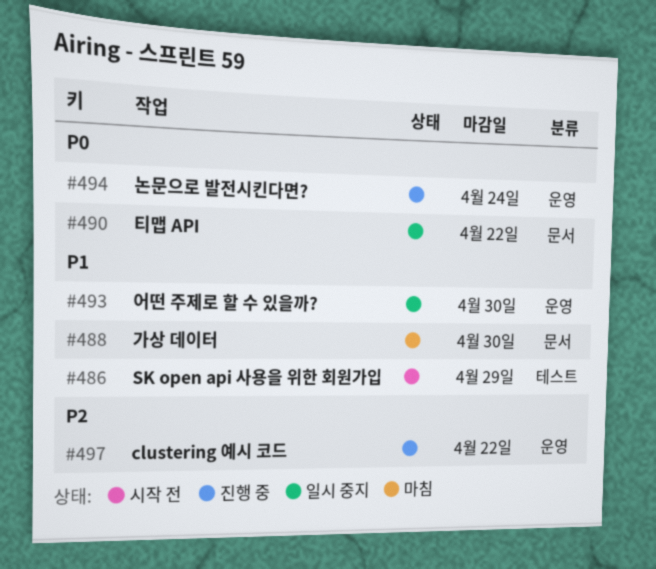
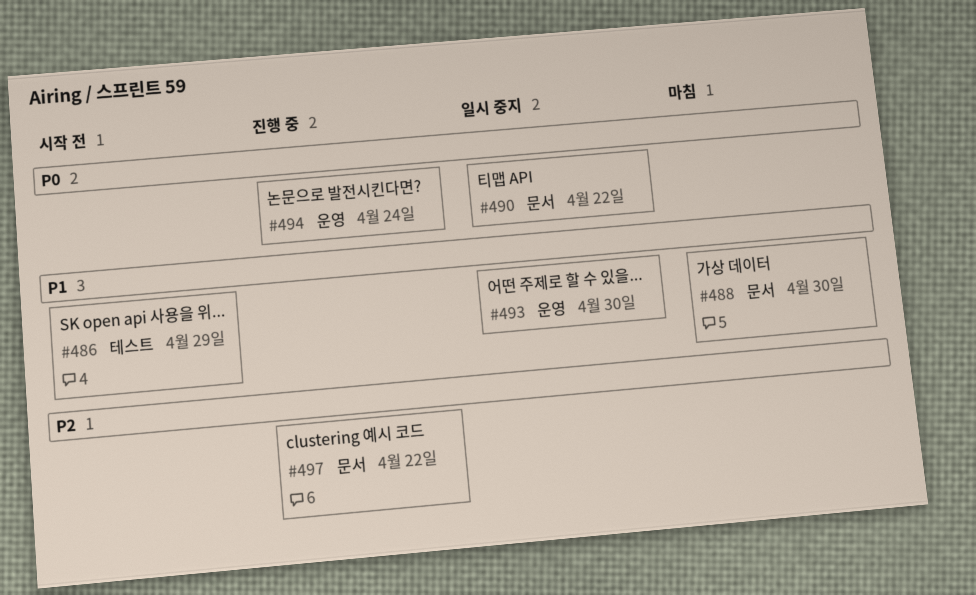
#497, label: 운영 -> 문서

